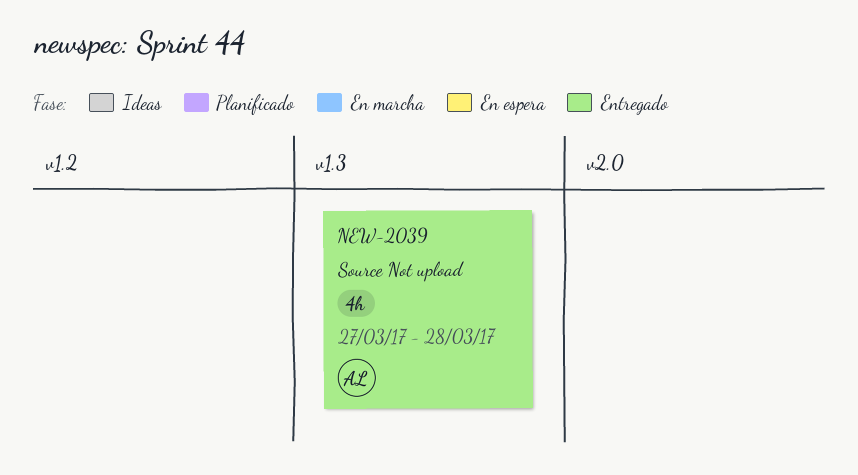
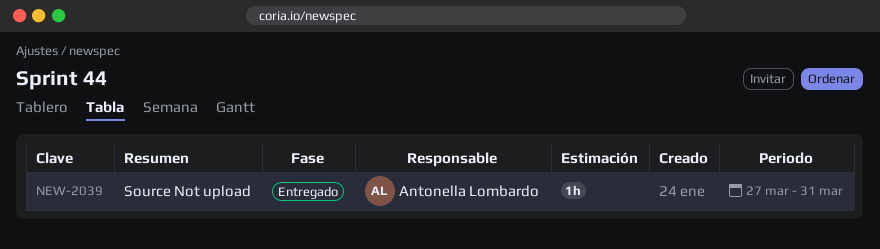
NEW-2039, estimate: 4h -> 1h
NEW-2039, due: Mar 28 -> Mar 31

